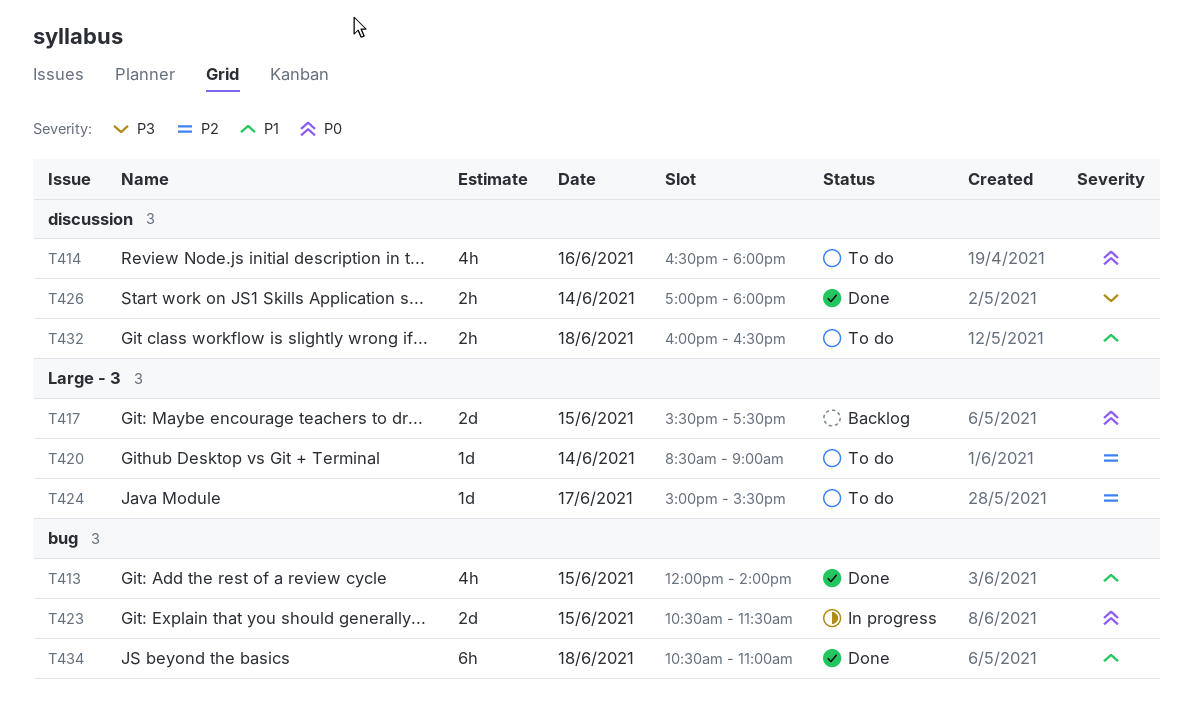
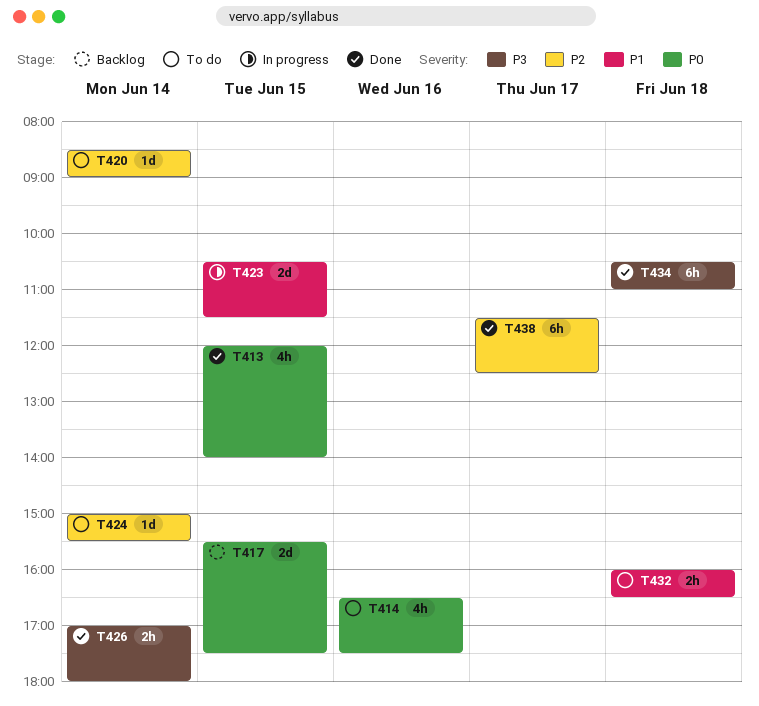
T413, priority: P1 -> P0
T414, ends: 18:00 -> 17:30
T423, priority: P0 -> P1
T424, day: Jun 17 -> Jun 14
T434, priority: P1 -> P3
T438: none -> present

